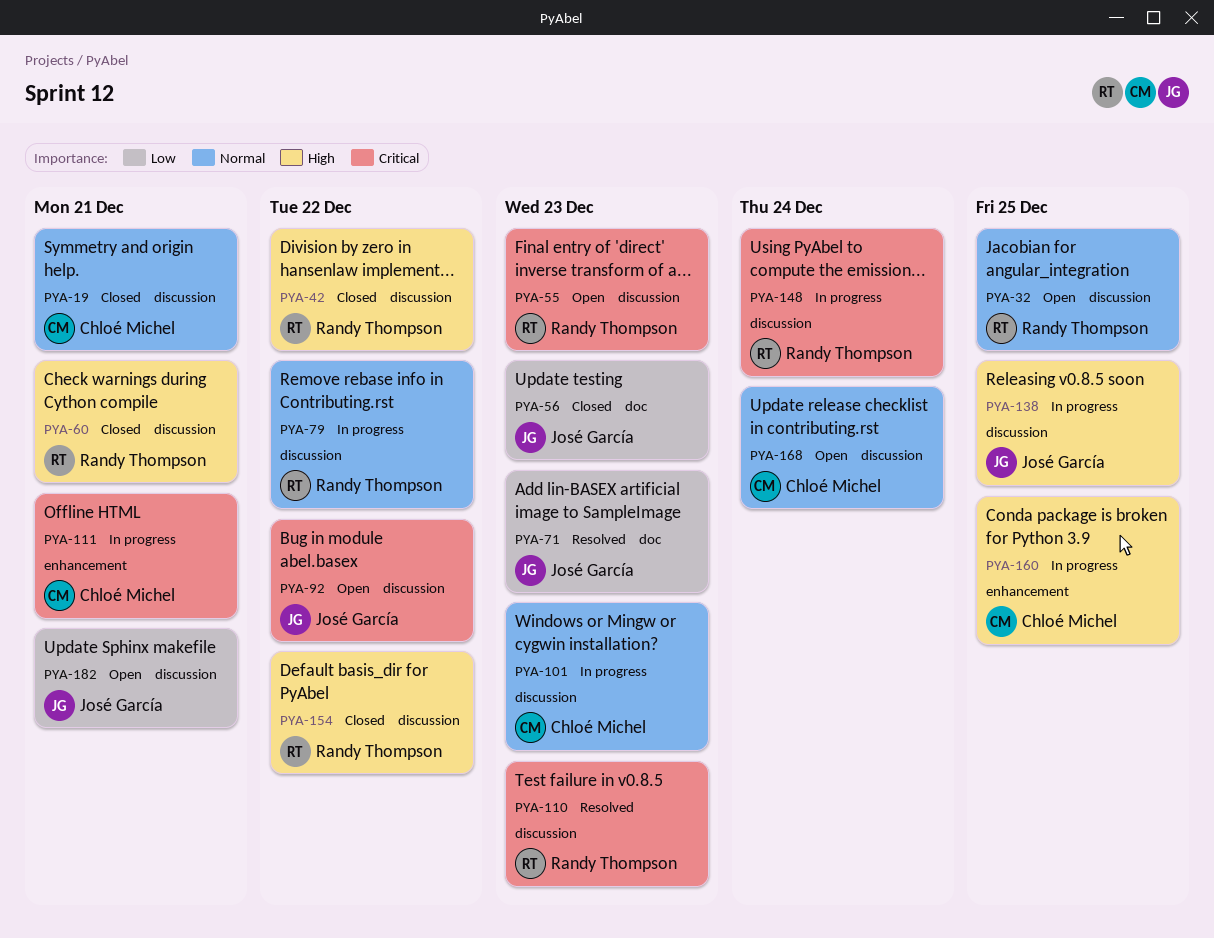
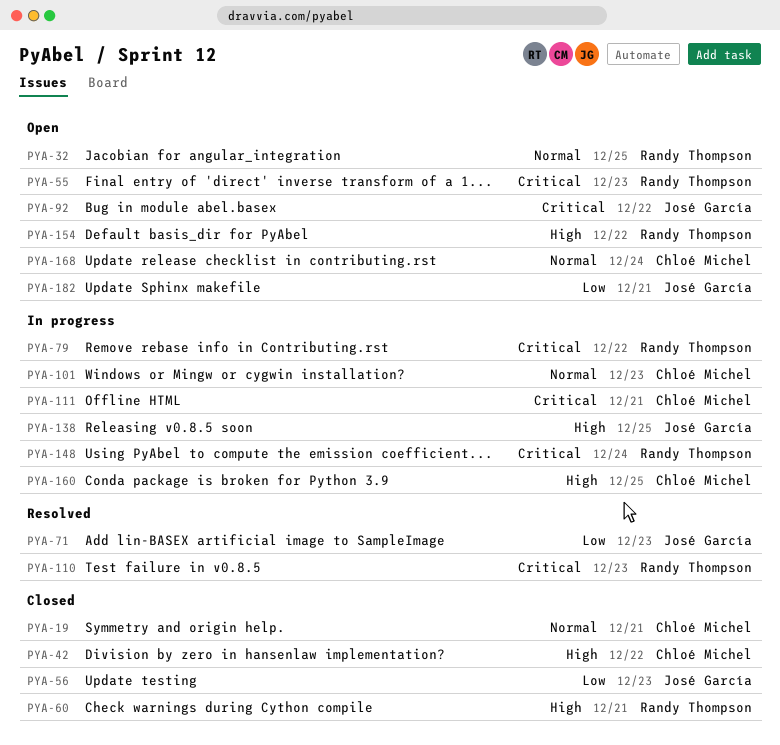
PYA-42, owner: Randy Thompson -> Chloé Michel
PYA-79, priority: Normal -> Critical
PYA-154, status: Closed -> Open

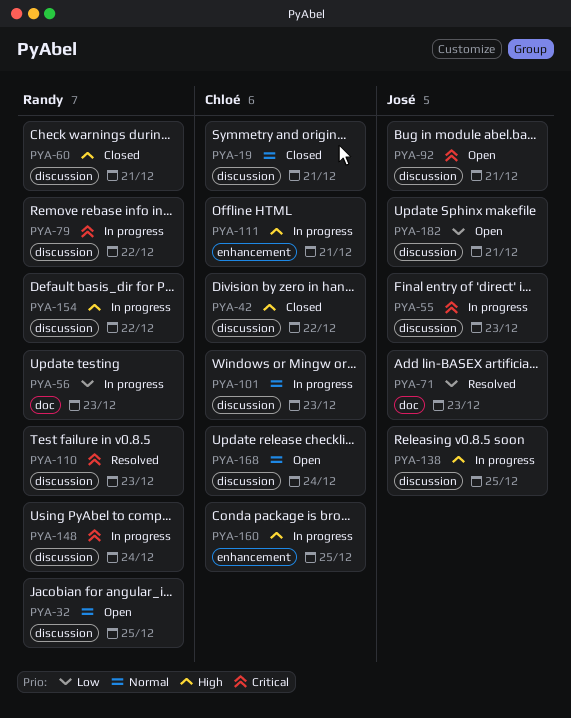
PYA-55, status: Open -> In progress
PYA-55, owner: Randy Thompson -> José García
PYA-56, status: Closed -> In progress
PYA-56, owner: José García -> Randy Thompson
PYA-92, due: Dec 22 -> Dec 21
PYA-111, priority: Critical -> High
PYA-154, status: Open -> In progress

